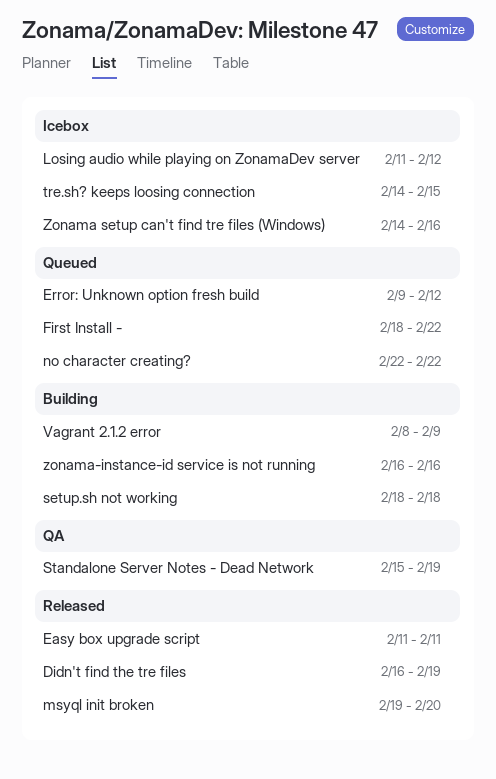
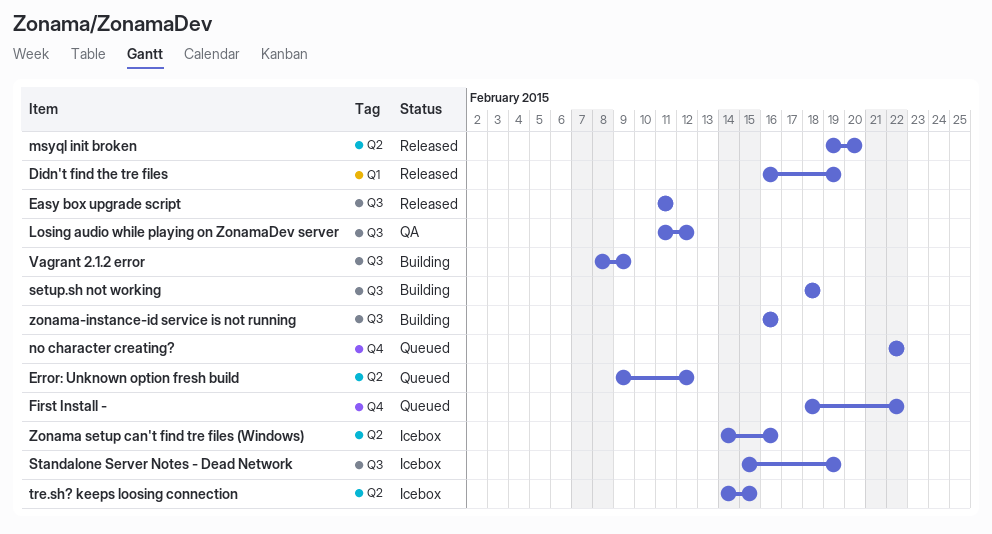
Losing audio while playing on ZonamaDev server, status: Icebox -> QA
Standalone Server Notes - Dead Network, status: QA -> Icebox

